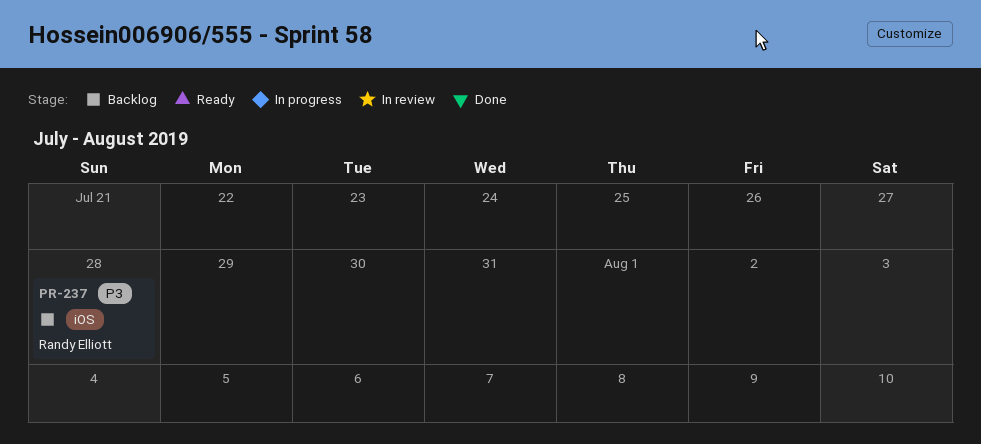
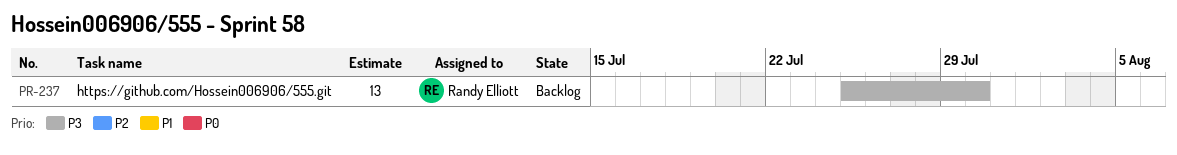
PR-237, due: Jul 28 -> Jul 30

